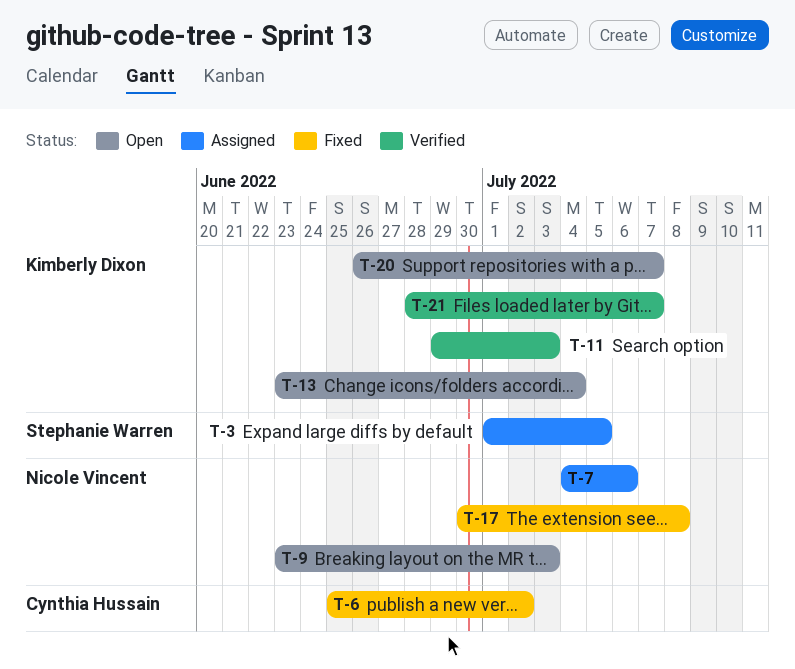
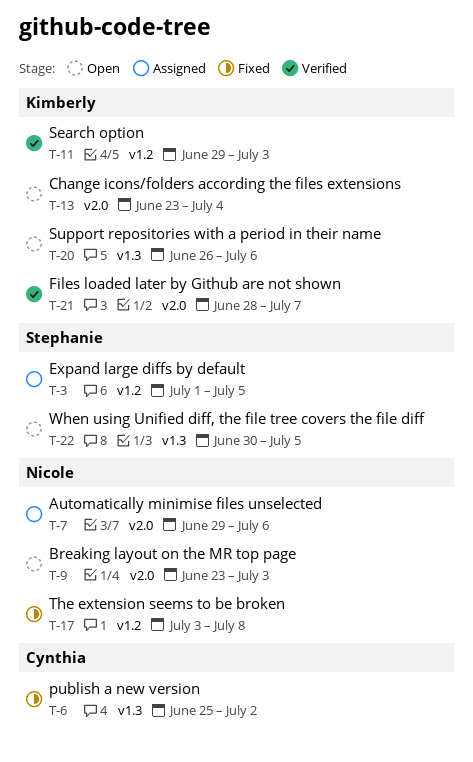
T-7, start: Jul 4 -> Jun 29
T-17, start: Jun 30 -> Jul 3
T-20, due: Jul 7 -> Jul 6
T-22: none -> present

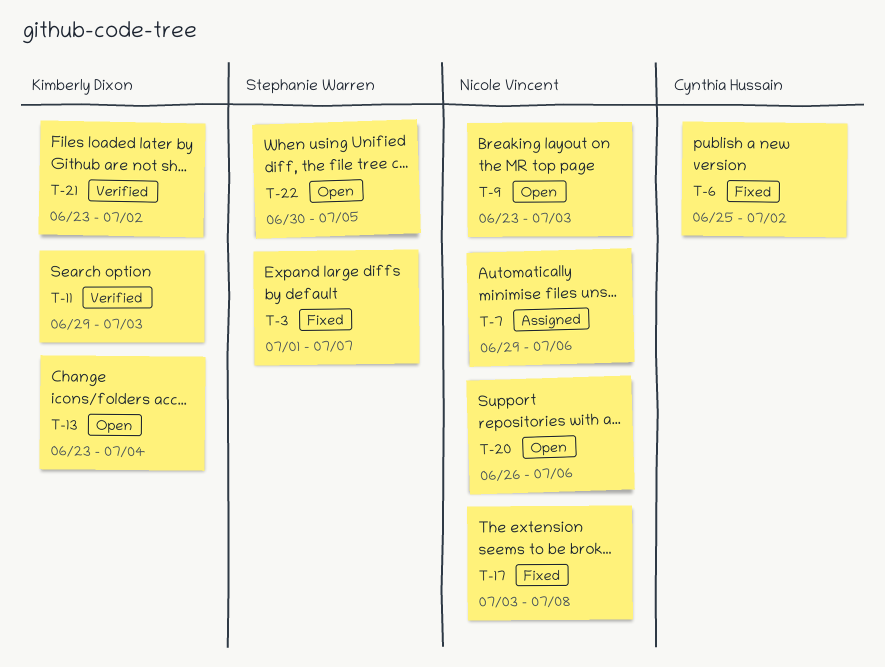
T-3, status: Assigned -> Fixed
T-3, due: Jul 5 -> Jul 7
T-20, owner: Kimberly Dixon -> Nicole Vincent
T-21, start: Jun 28 -> Jun 23
T-21, due: Jul 7 -> Jul 2

